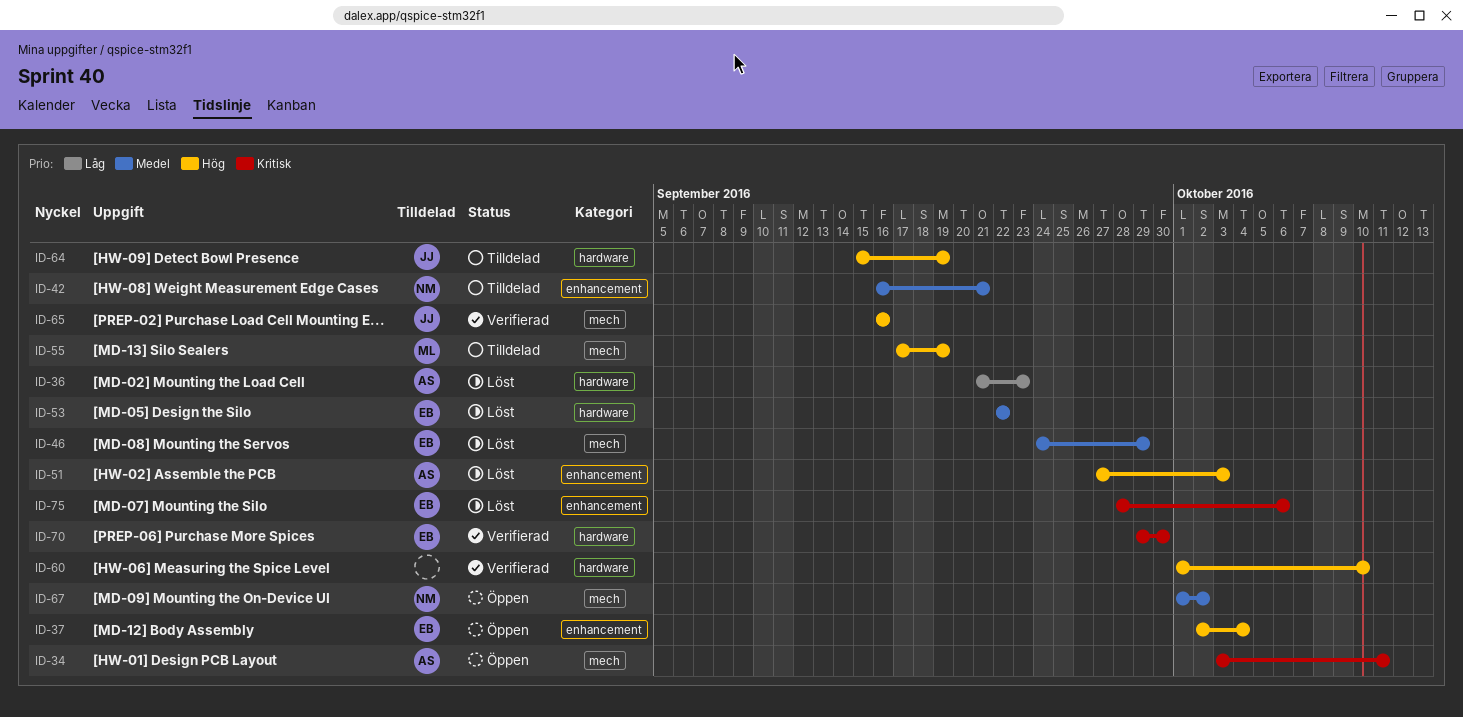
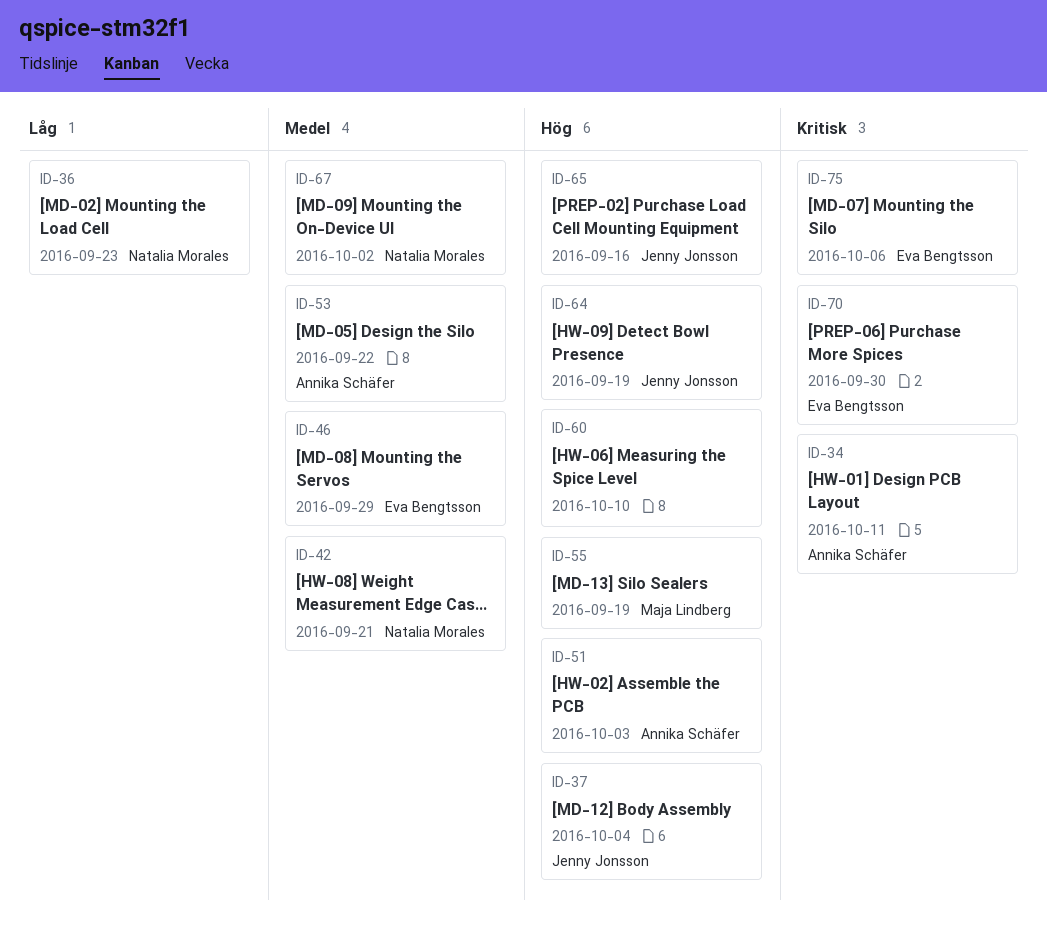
ID-36, owner: Annika Schäfer -> Natalia Morales
ID-37, owner: Eva Bengtsson -> Jenny Jonsson
ID-53, owner: Eva Bengtsson -> Annika Schäfer

